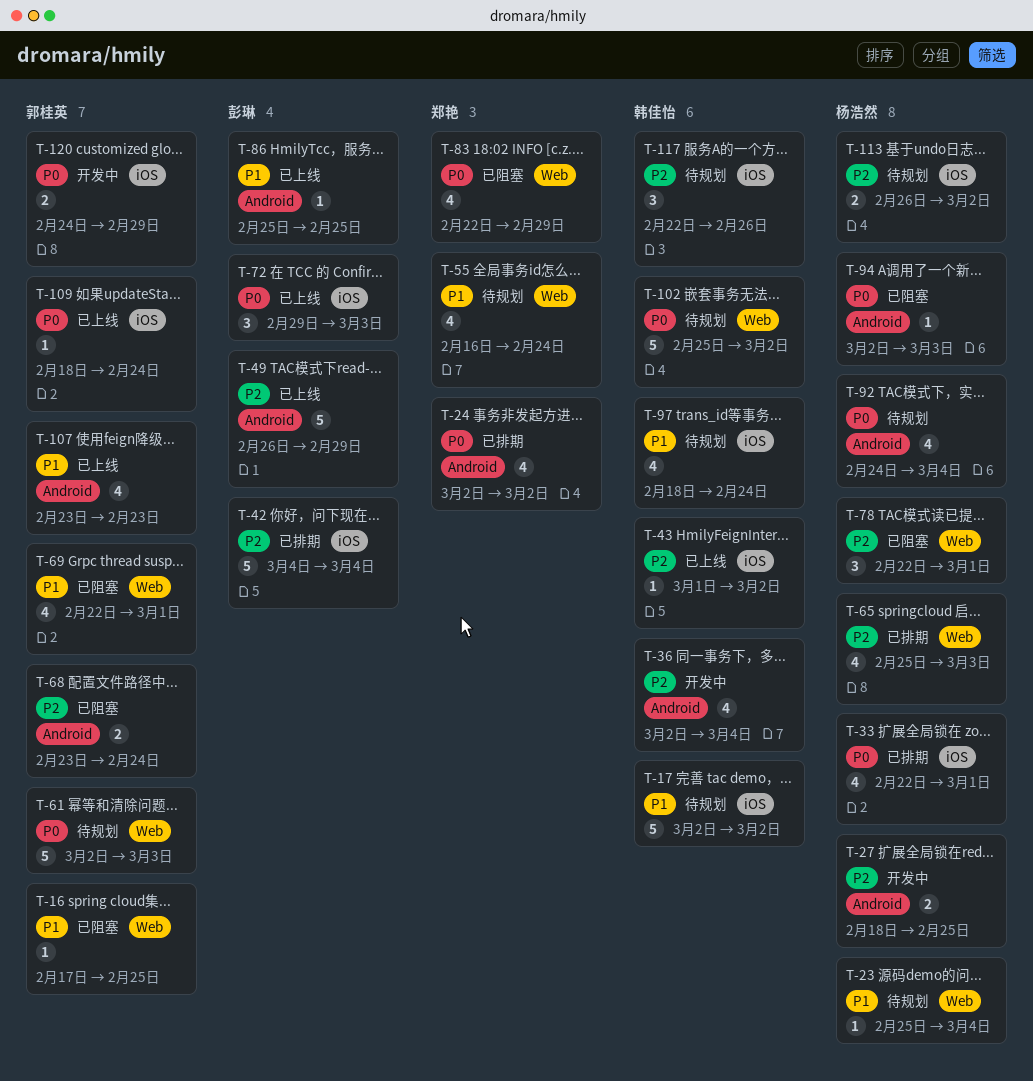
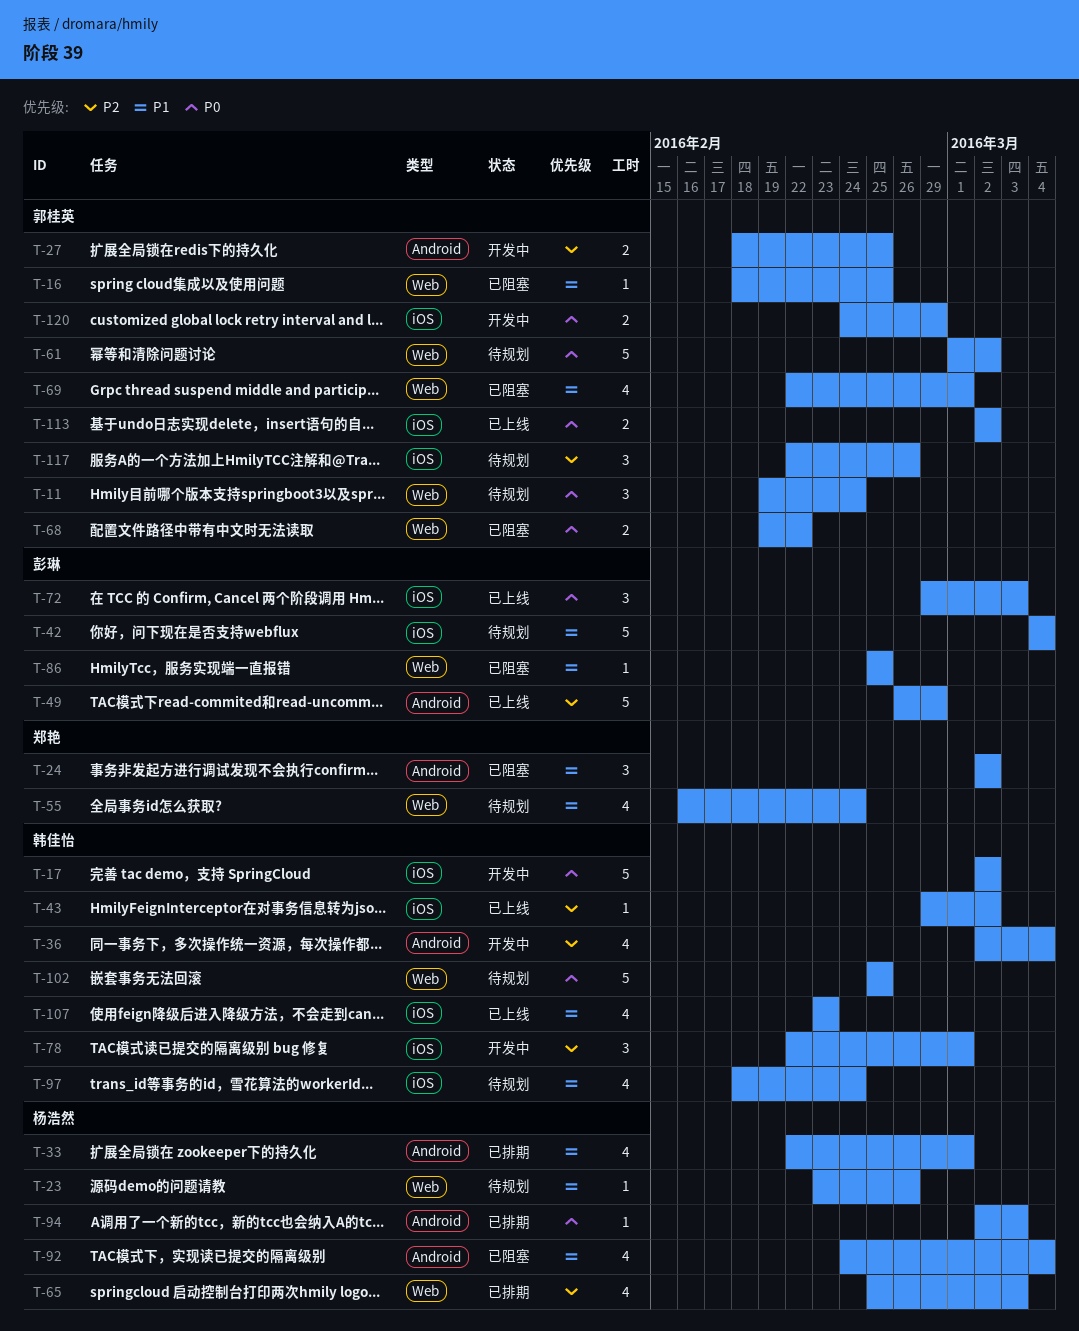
T-11: none -> present
T-16, start: Feb 17 -> Feb 18
T-17, status: 待规划 -> 开发中
T-17, priority: P1 -> P0
T-23, start: Feb 25 -> Feb 23
T-23, due: Mar 4 -> Feb 26
T-24, status: 已排期 -> 已阻塞
T-24, priority: P0 -> P1
T-24, estimate: 4 -> 3
T-27, owner: 杨浩然 -> 郭桂英
T-33, priority: P0 -> P1
T-33, label: iOS -> Android
T-42, status: 已排期 -> 待规划
T-42, priority: P2 -> P1
T-43, start: Mar 1 -> Feb 29
T-61, start: Mar 2 -> Mar 1
T-61, due: Mar 3 -> Mar 2
T-68, priority: P2 -> P0
T-68, label: Android -> Web
T-68, start: Feb 23 -> Feb 19
T-68, due: Feb 24 -> Feb 22
T-78, status: 已阻塞 -> 开发中
T-78, owner: 杨浩然 -> 韩佳怡
T-78, label: Web -> iOS
T-83: present -> none
T-86, status: 已上线 -> 已阻塞
T-86, label: Android -> Web
T-92, status: 待规划 -> 已阻塞
T-92, priority: P0 -> P1
T-94, status: 已阻塞 -> 已排期
T-102, due: Mar 2 -> Feb 25
T-107, owner: 郭桂英 -> 韩佳怡
T-107, label: Android -> iOS
T-109: present -> none
T-113, status: 待规划 -> 已上线
T-113, owner: 杨浩然 -> 郭桂英
T-113, priority: P2 -> P0
T-113, start: Feb 26 -> Mar 2
T-117, owner: 韩佳怡 -> 郭桂英

